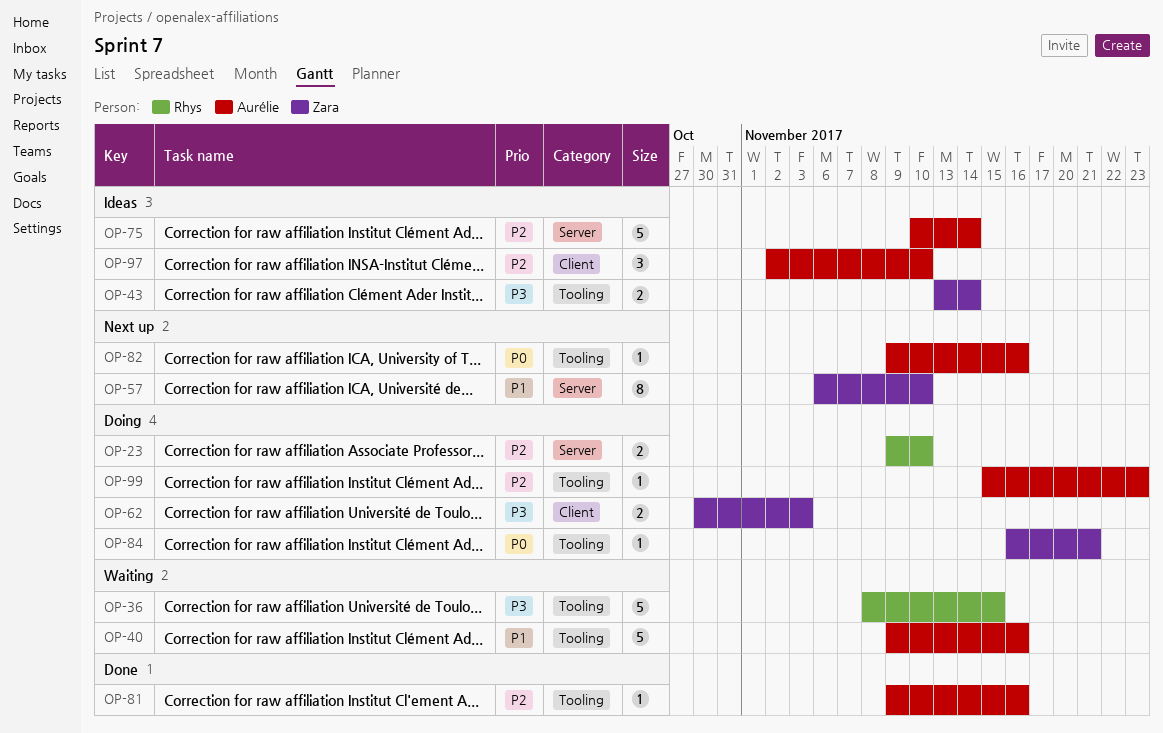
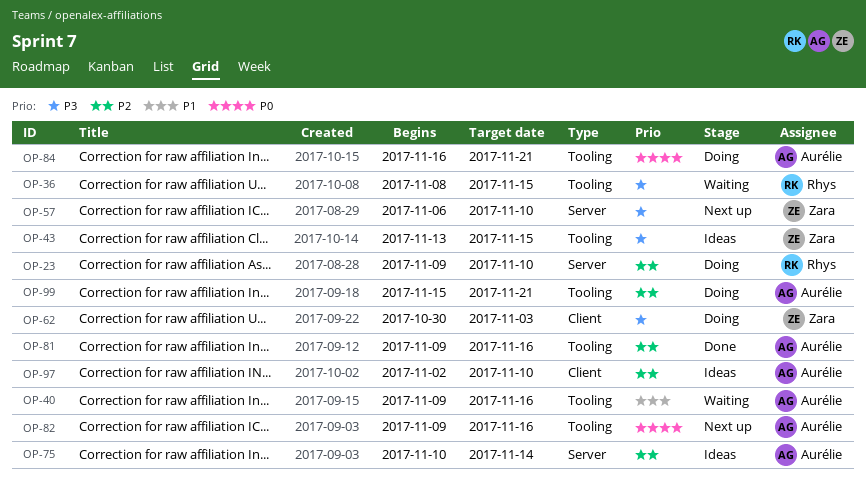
OP-43, due: Nov 14 -> Nov 15
OP-57, priority: P1 -> P3
OP-84, owner: Zara -> Aurélie
OP-99, due: Nov 23 -> Nov 21

